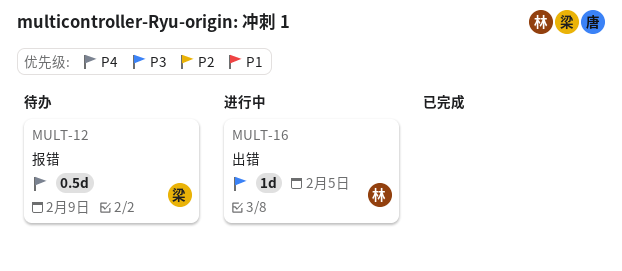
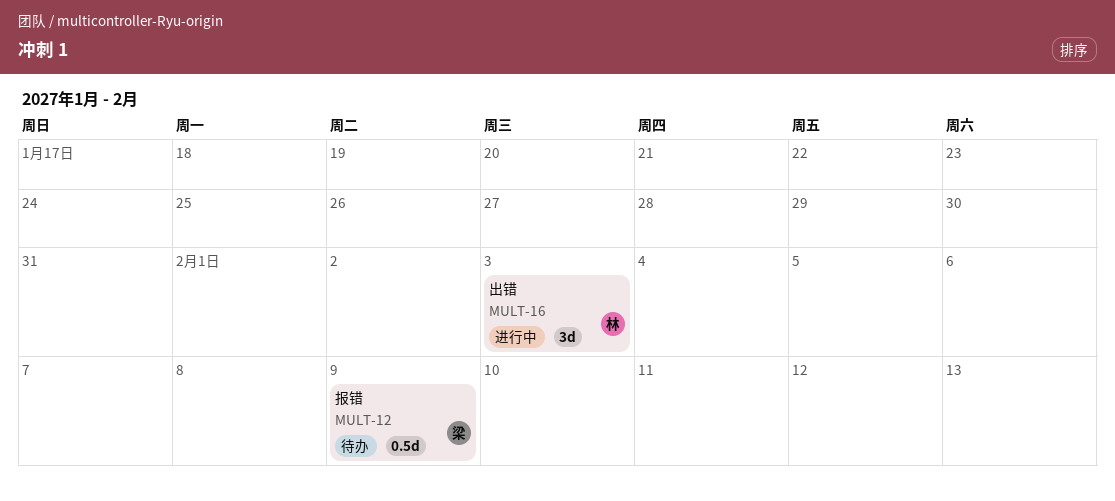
MULT-16, estimate: 1d -> 3d
MULT-16, due: Feb 5 -> Feb 3

